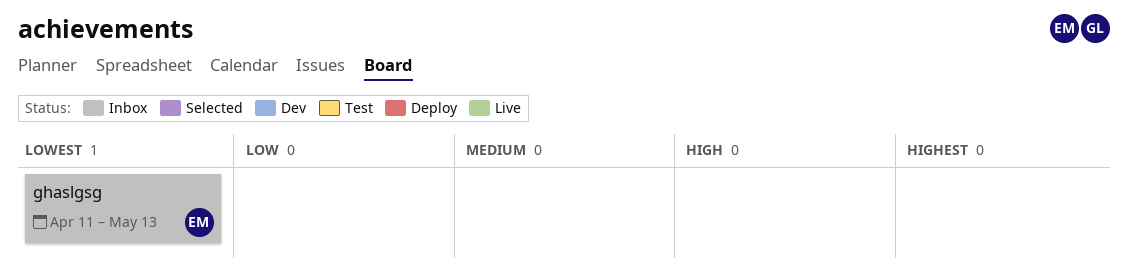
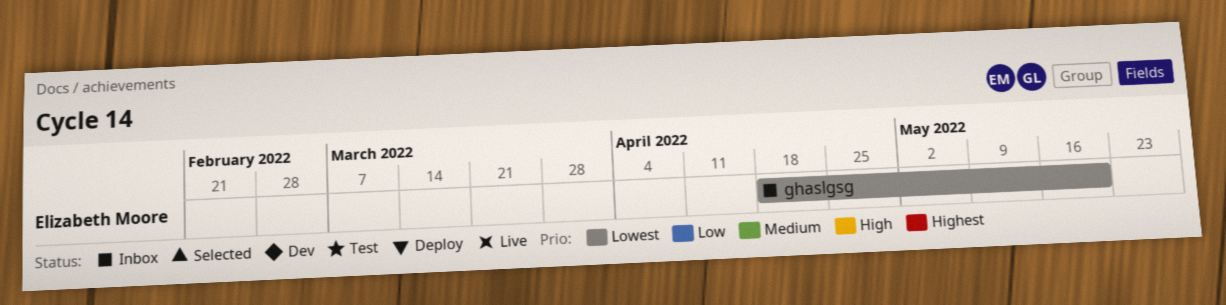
ghaslgsg, start: Apr 11 -> Apr 18
ghaslgsg, due: May 13 -> May 20

